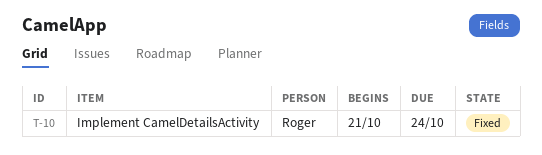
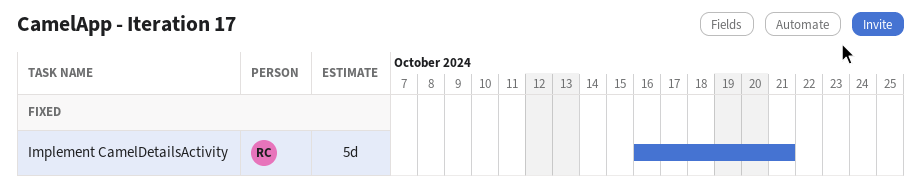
Implement CamelDetailsActivity, start: Oct 21 -> Oct 16
Implement CamelDetailsActivity, due: Oct 24 -> Oct 21

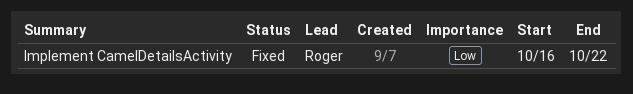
Implement CamelDetailsActivity, due: Oct 21 -> Oct 22

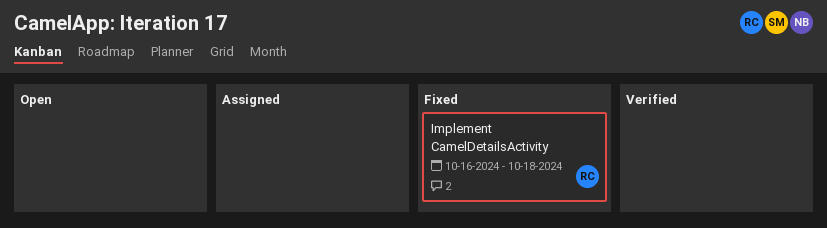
Implement CamelDetailsActivity, due: Oct 22 -> Oct 18

